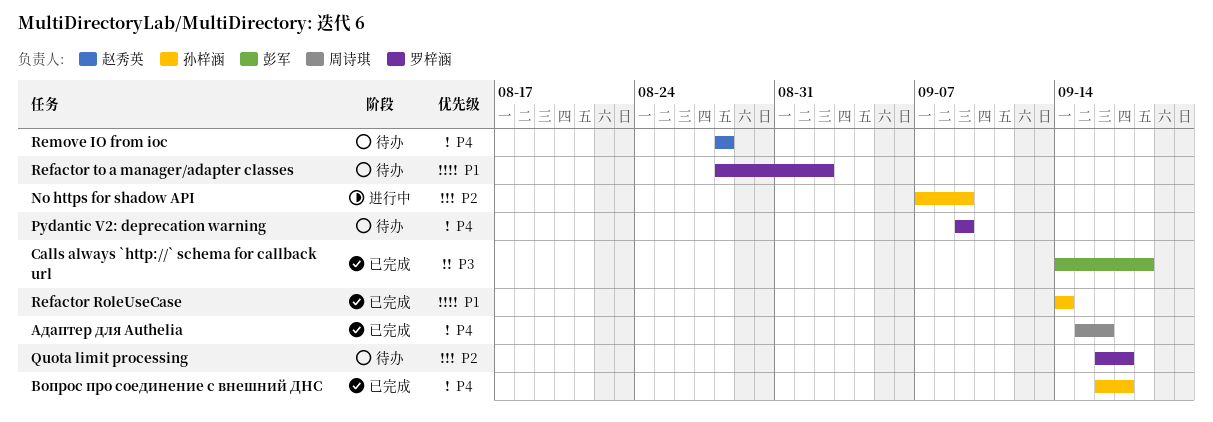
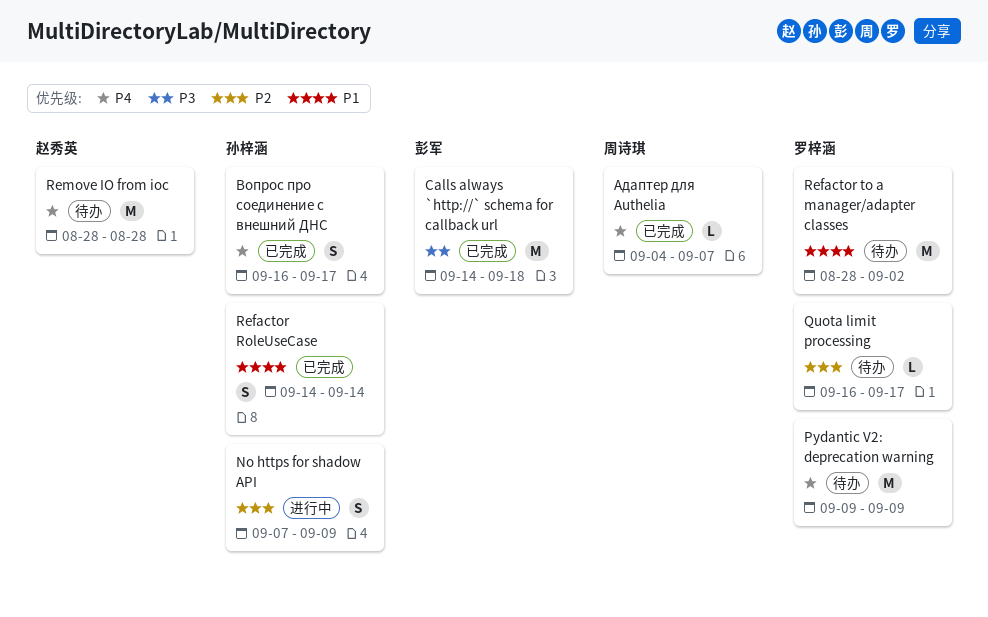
Адаптер для Authelia, start: Sep 15 -> Sep 4
Адаптер для Authelia, due: Sep 16 -> Sep 7

